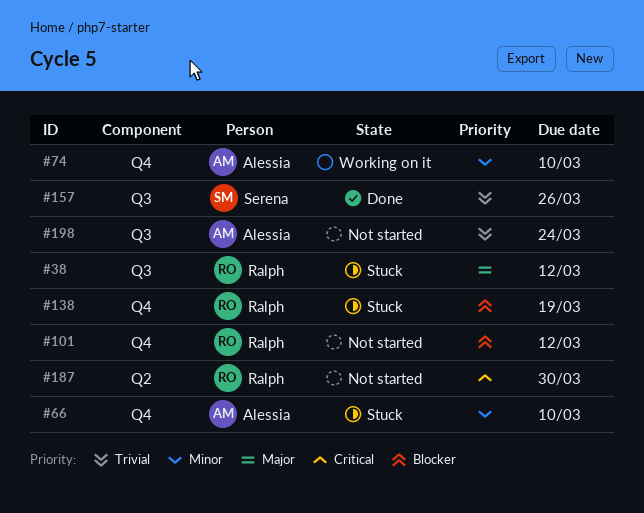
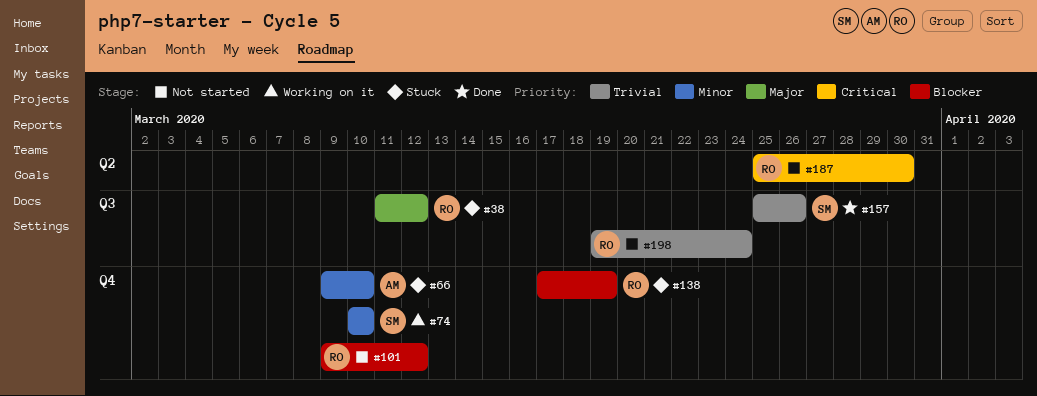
#74, owner: Alessia -> Serena
#198, owner: Alessia -> Ralph

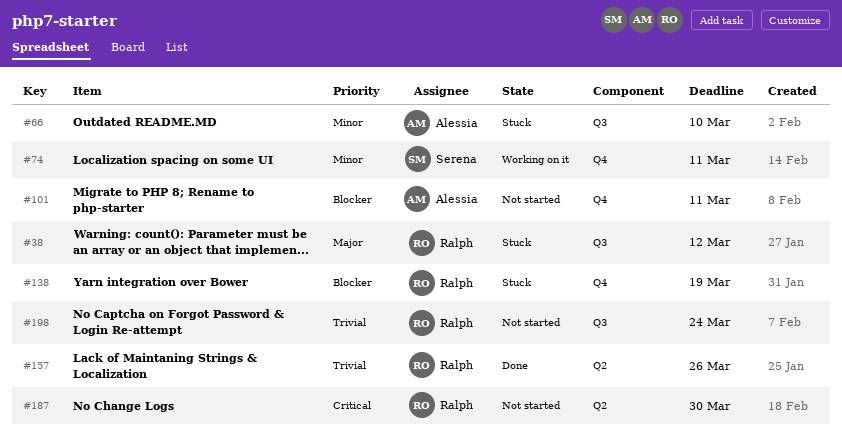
#66, label: Q4 -> Q3
#74, due: Mar 10 -> Mar 11
#101, owner: Ralph -> Alessia
#101, due: Mar 12 -> Mar 11
#157, owner: Serena -> Ralph
#157, label: Q3 -> Q2

